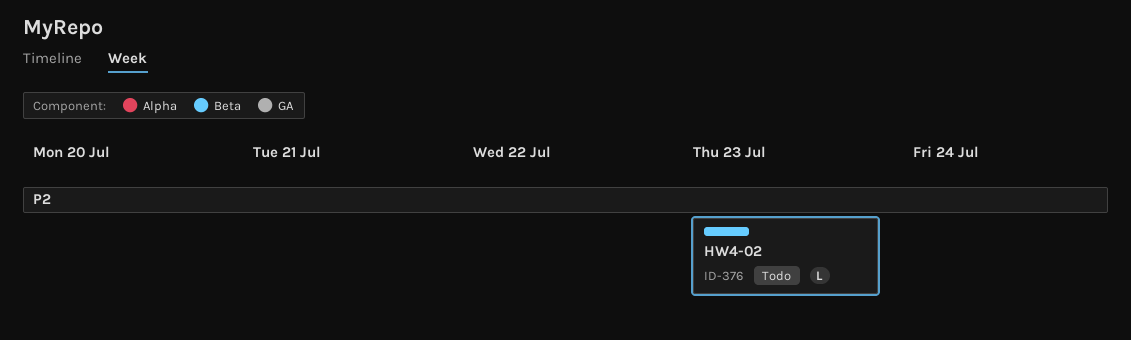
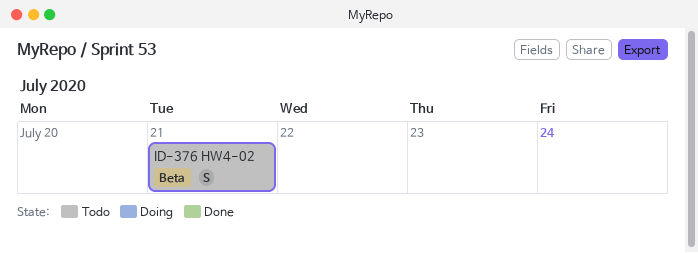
ID-376, estimate: L -> S
ID-376, due: Jul 23 -> Jul 21

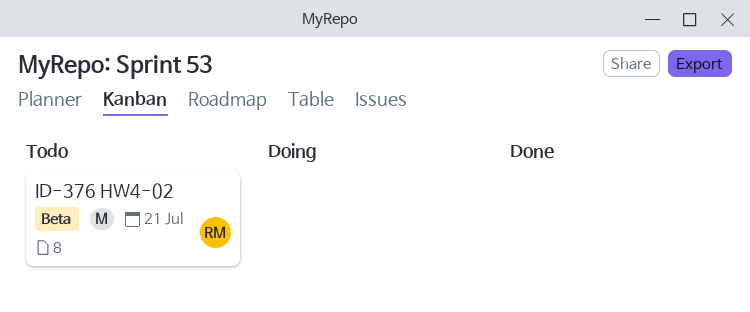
ID-376, estimate: S -> M

